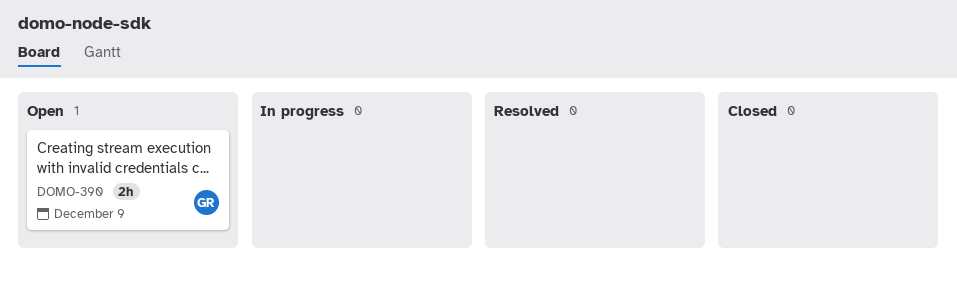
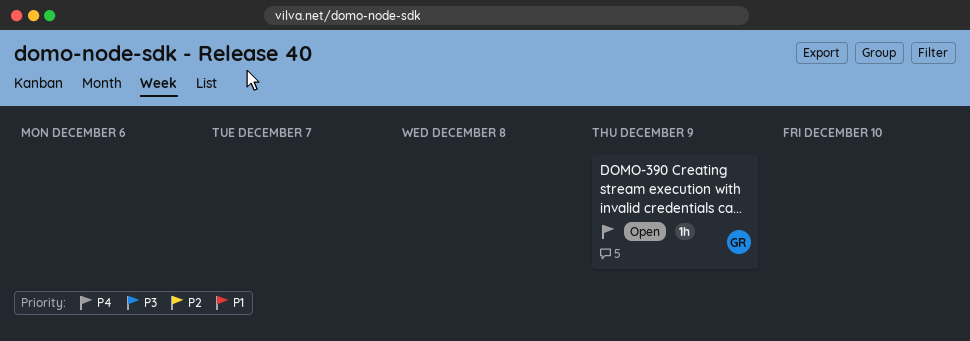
DOMO-390, estimate: 2h -> 1h

